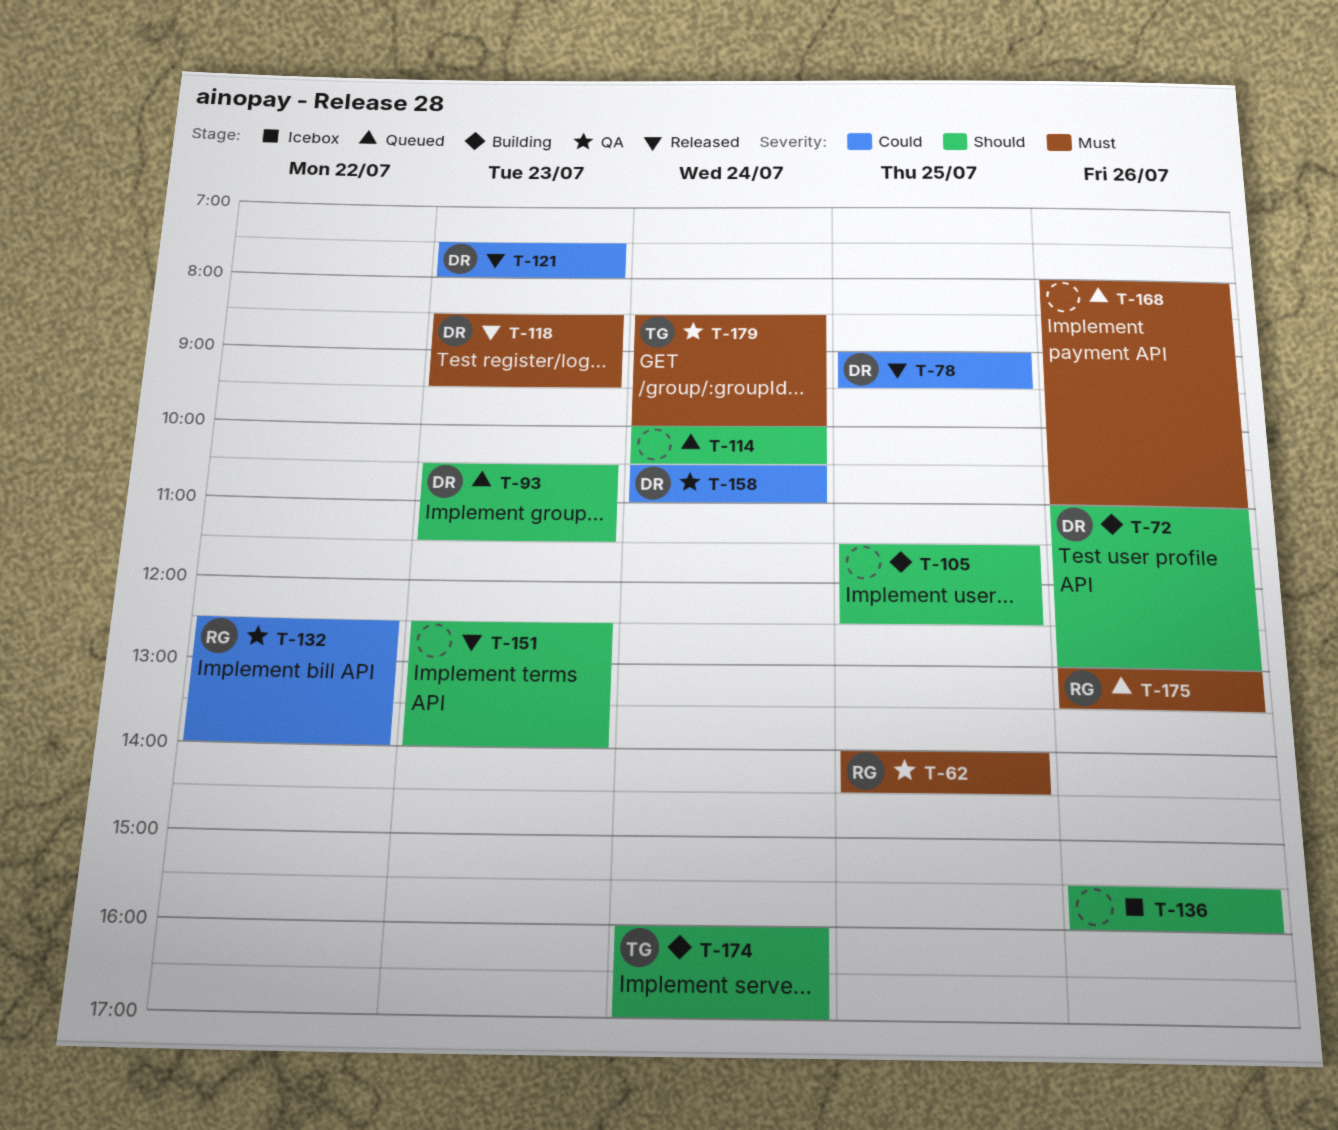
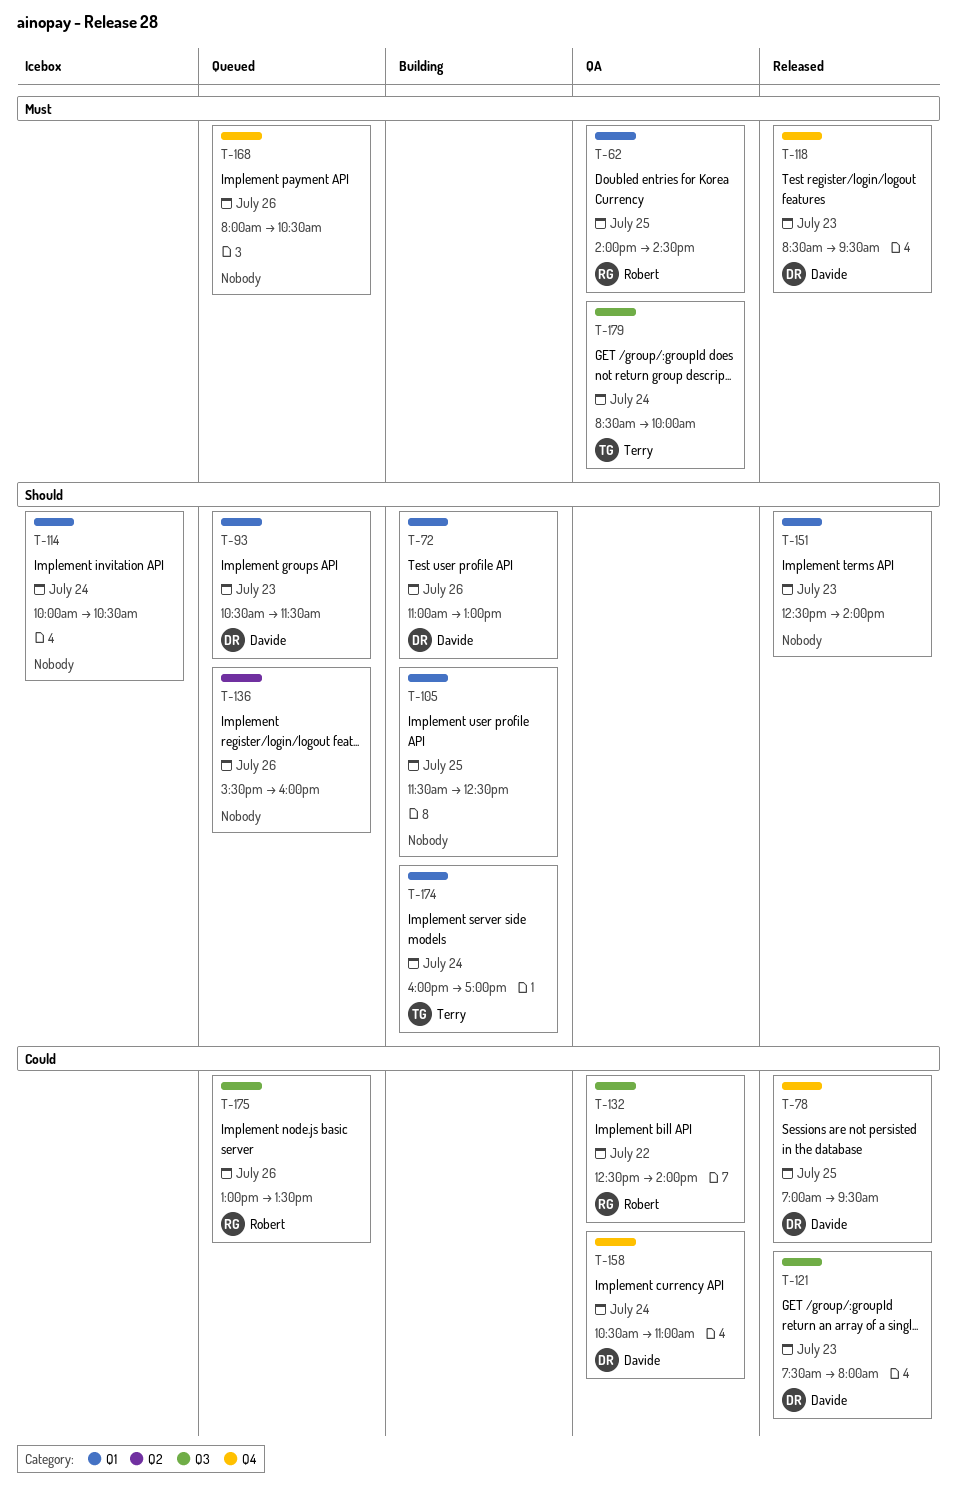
T-78, begins: 09:00 -> 07:00
T-114, status: Queued -> Icebox
T-136, status: Icebox -> Queued
T-168, ends: 11:00 -> 10:30
T-175, priority: Must -> Could

